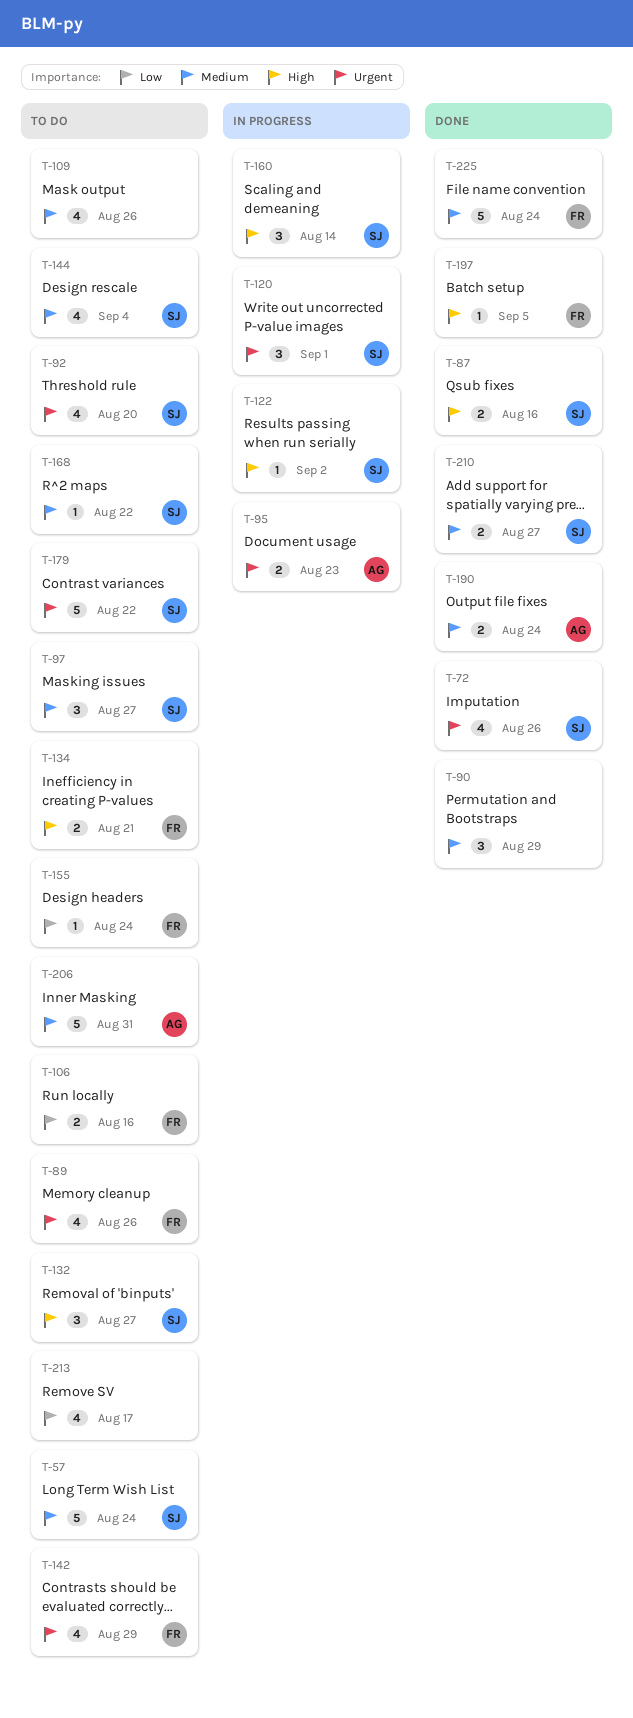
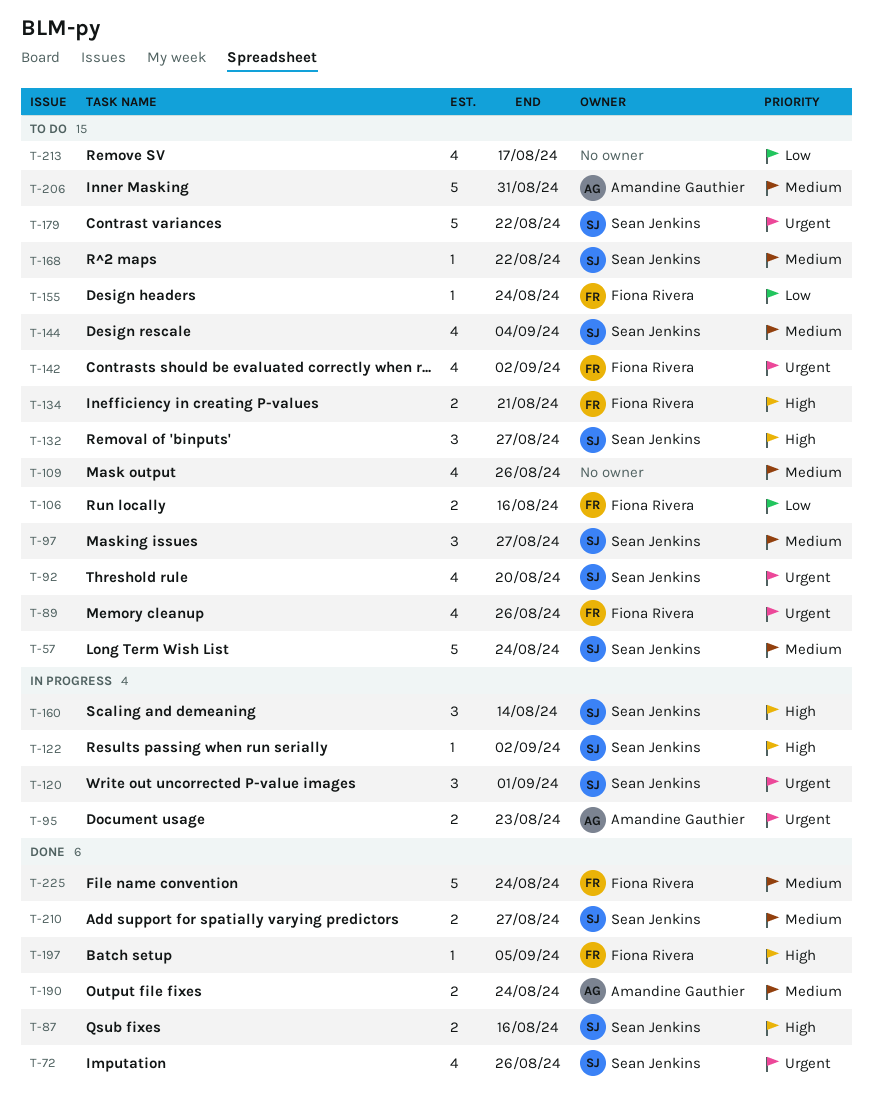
T-90: present -> none
T-142, due: Aug 29 -> Sep 2

